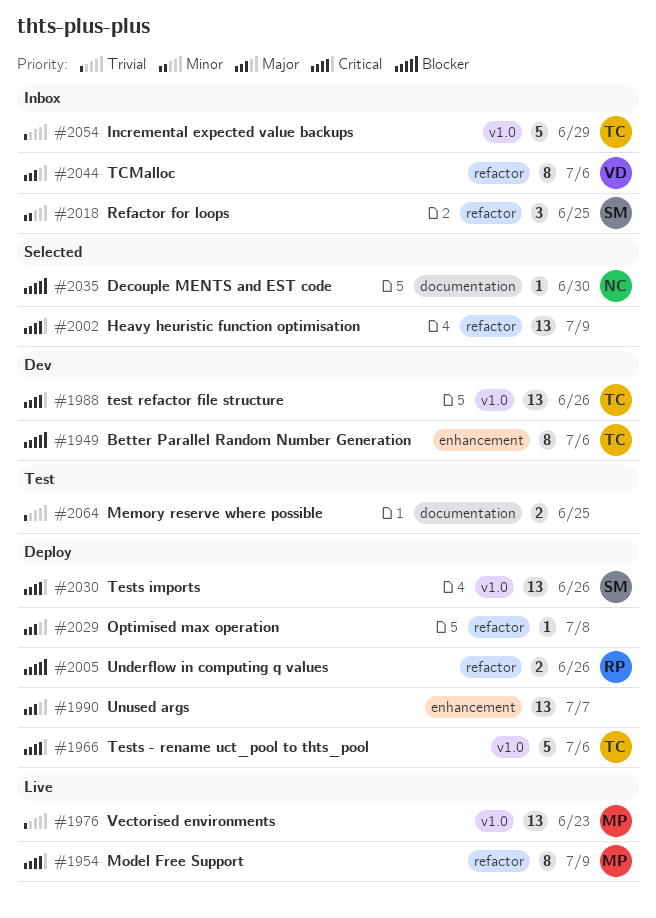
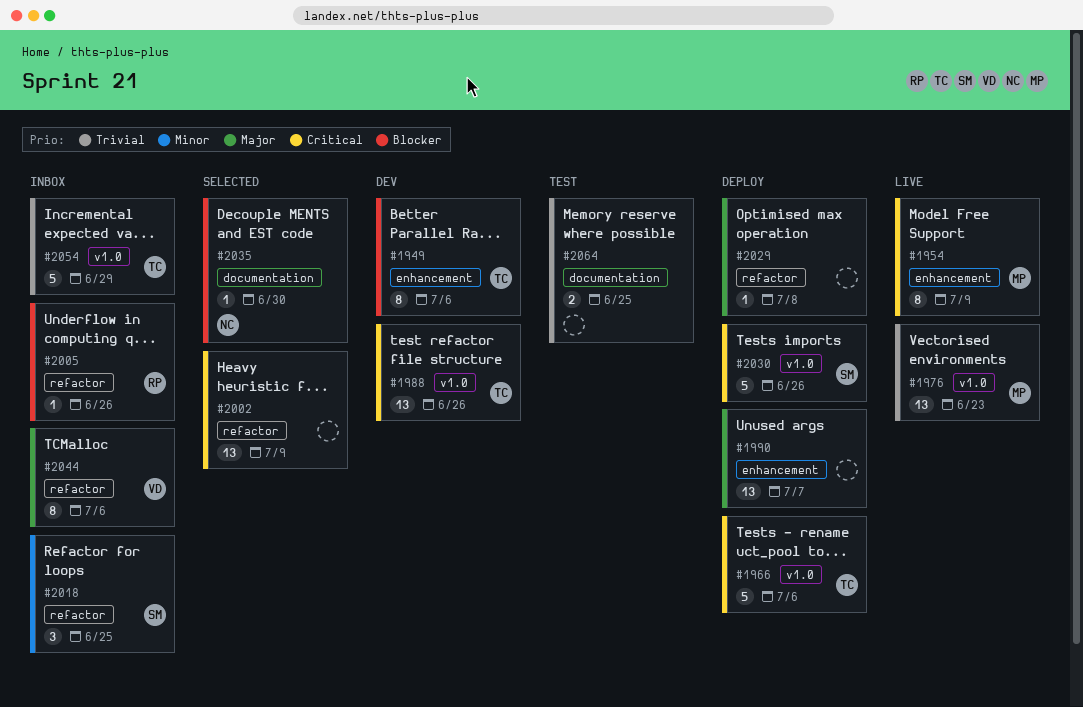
#1954, label: refactor -> enhancement
#2005, status: Deploy -> Inbox
#2005, estimate: 2 -> 1
#2030, estimate: 13 -> 5

